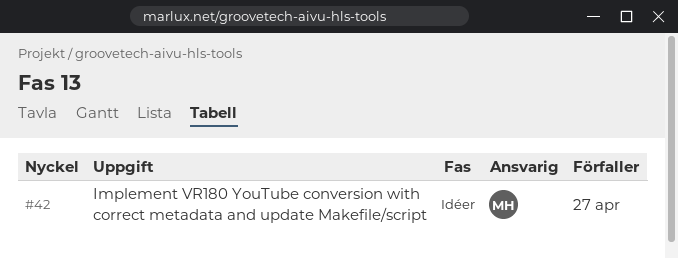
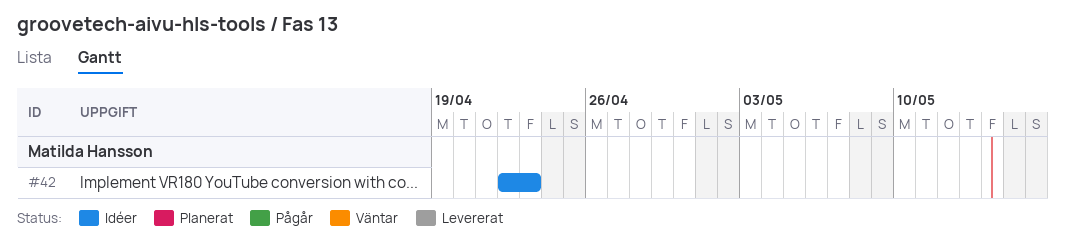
#42, due: Apr 27 -> Apr 23

